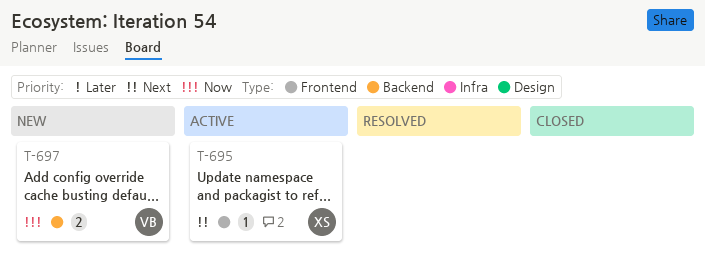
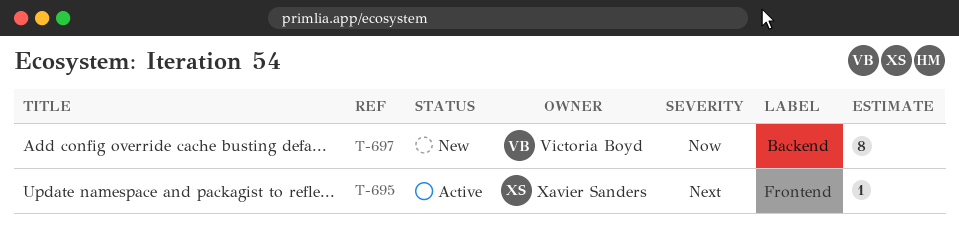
T-697, estimate: 2 -> 8

